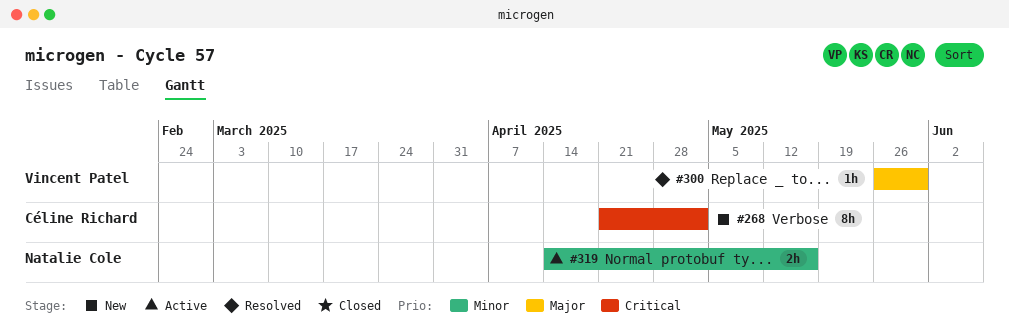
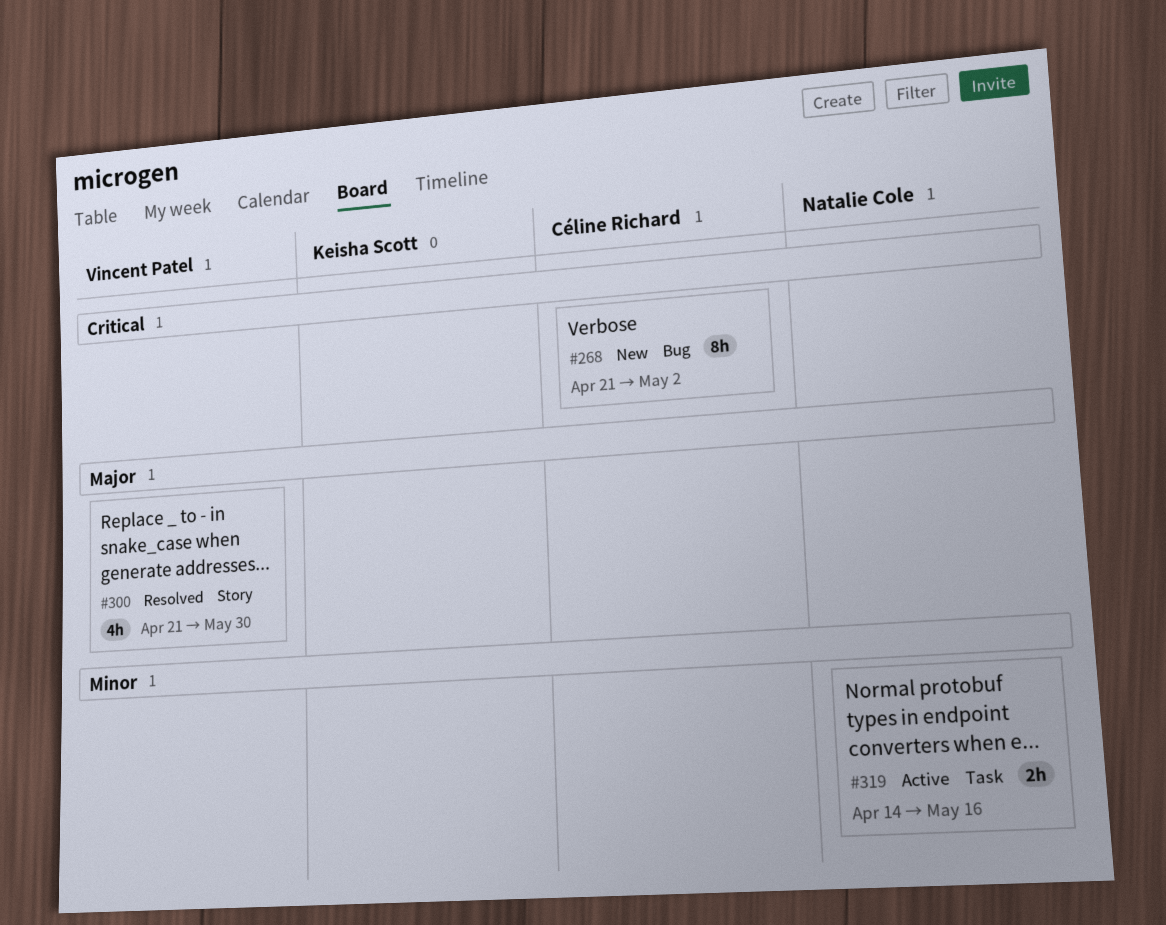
#300, estimate: 1h -> 4h
#300, start: May 26 -> Apr 21

